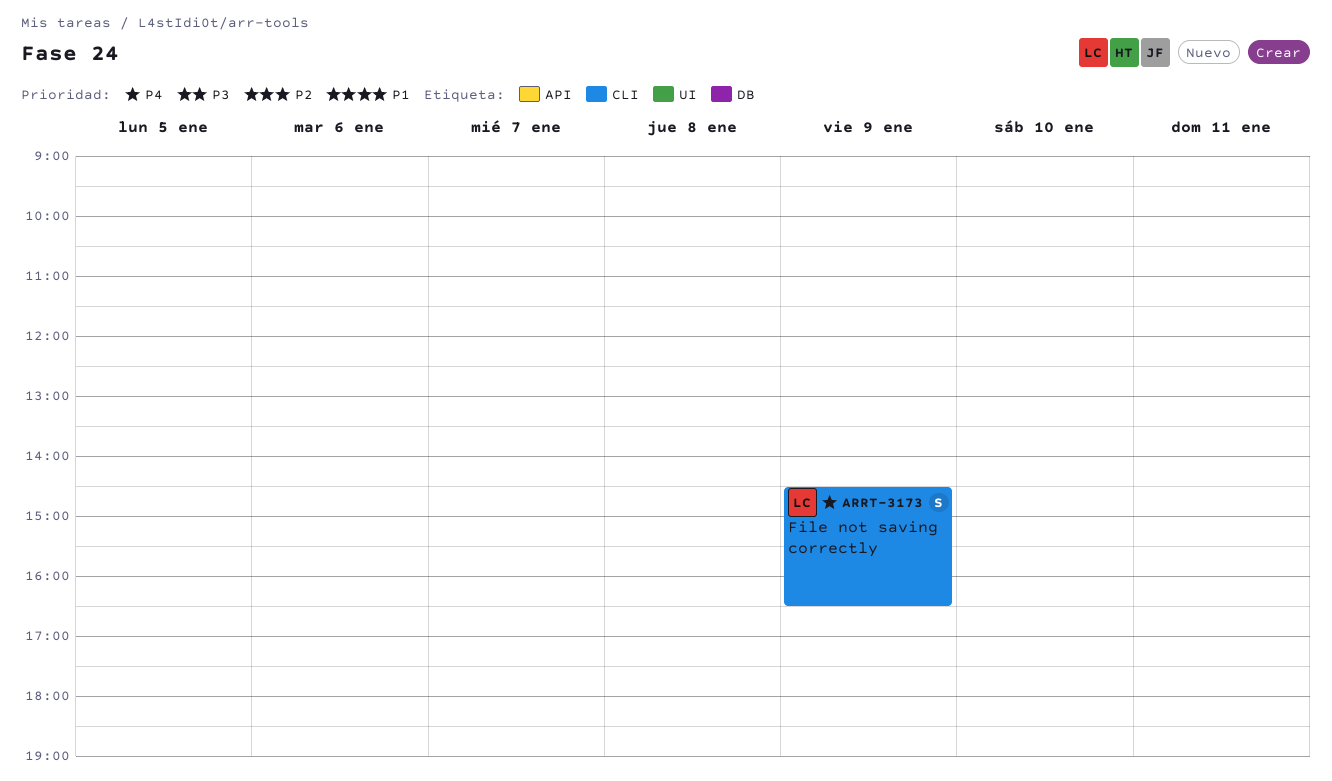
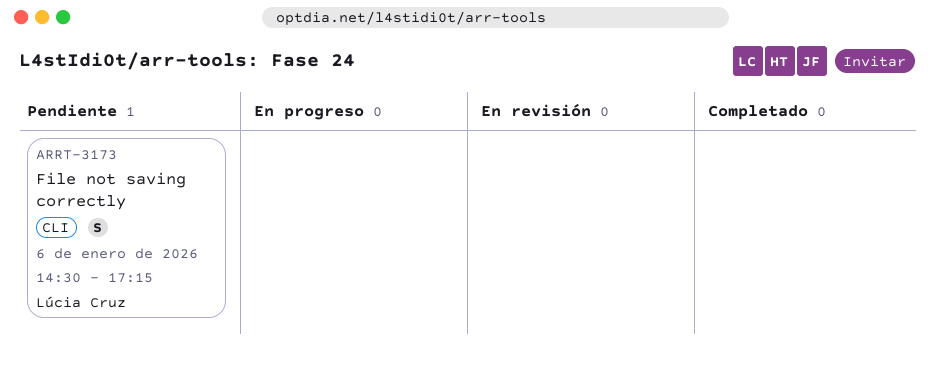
ARRT-3173, day: Jan 9 -> Jan 6
ARRT-3173, ends: 16:30 -> 17:15

